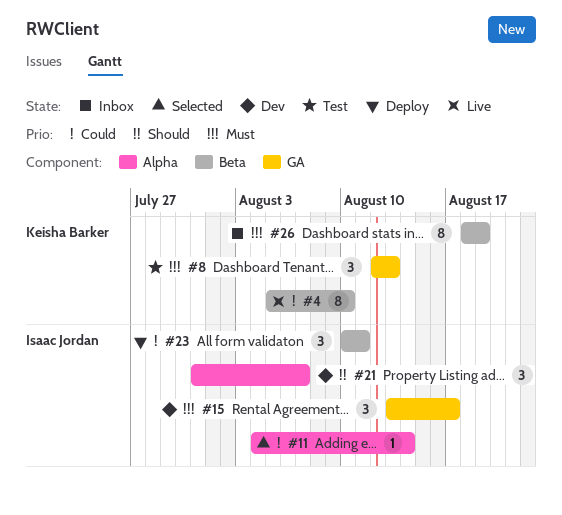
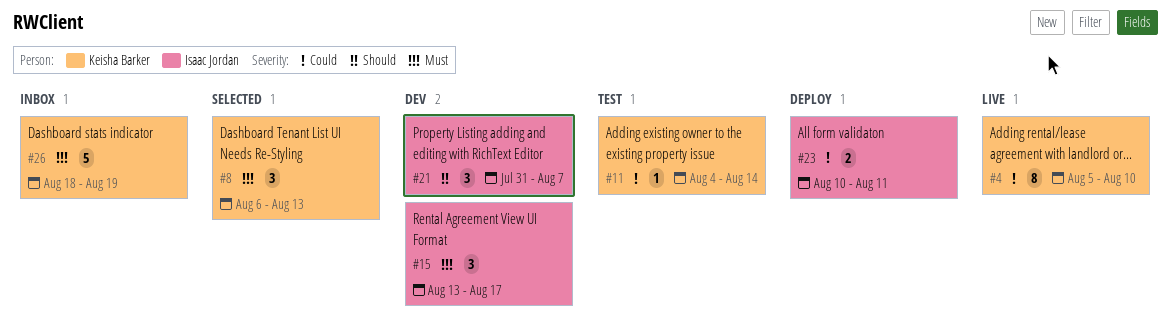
#8, status: Test -> Selected
#8, start: Aug 12 -> Aug 6
#11, status: Selected -> Test
#11, owner: Isaac Jordan -> Keisha Barker
#23, estimate: 3 -> 2
#26, estimate: 8 -> 5

